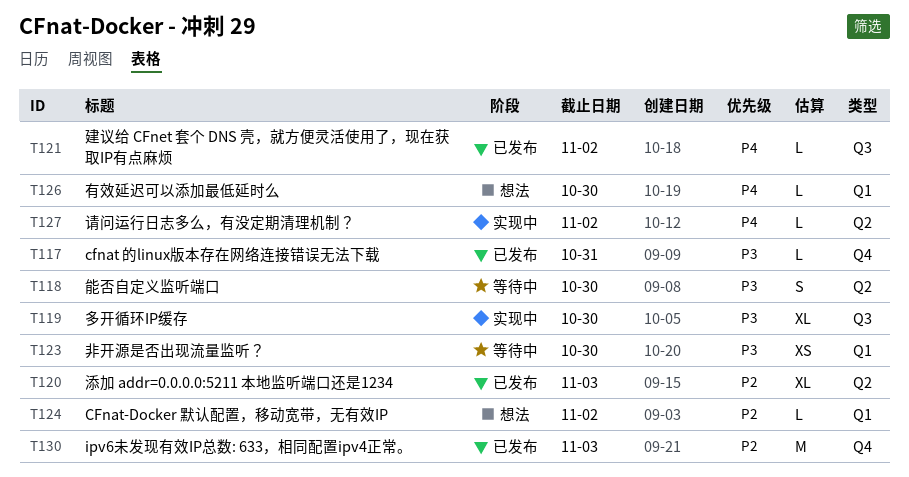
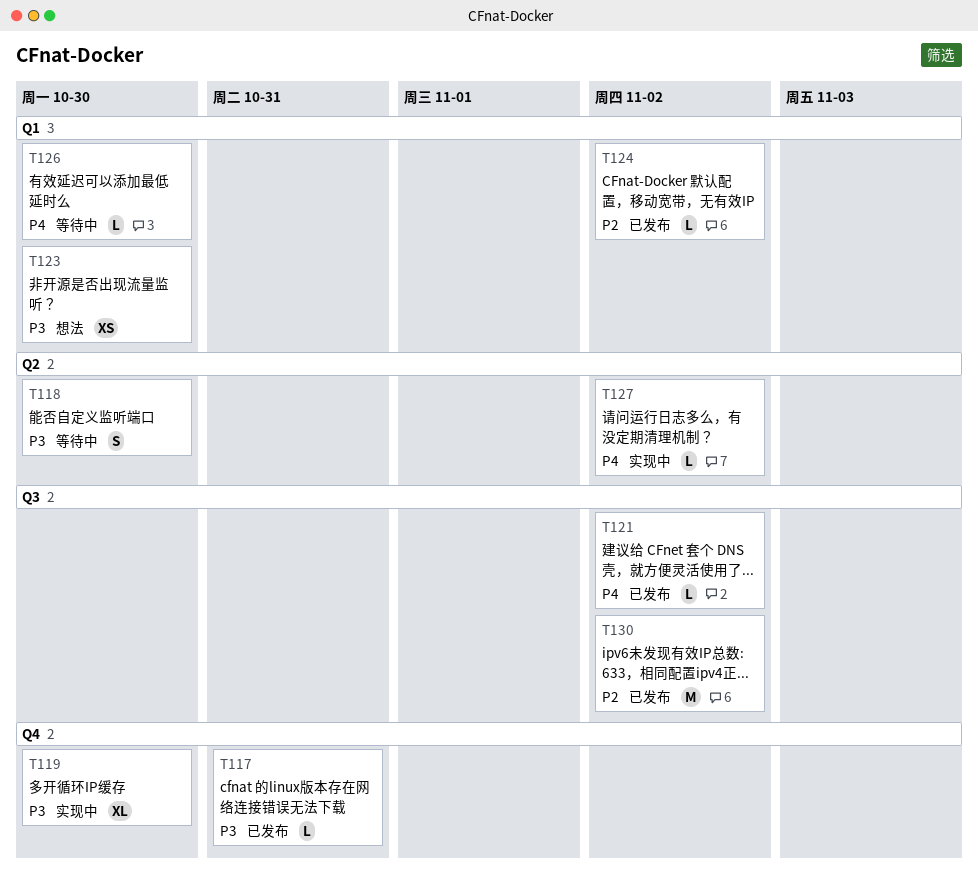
T119, label: Q3 -> Q4
T120: present -> none
T123, status: 等待中 -> 想法
T124, status: 想法 -> 已发布
T126, status: 想法 -> 等待中
T130, label: Q4 -> Q3
T130, due: Nov 3 -> Nov 2

